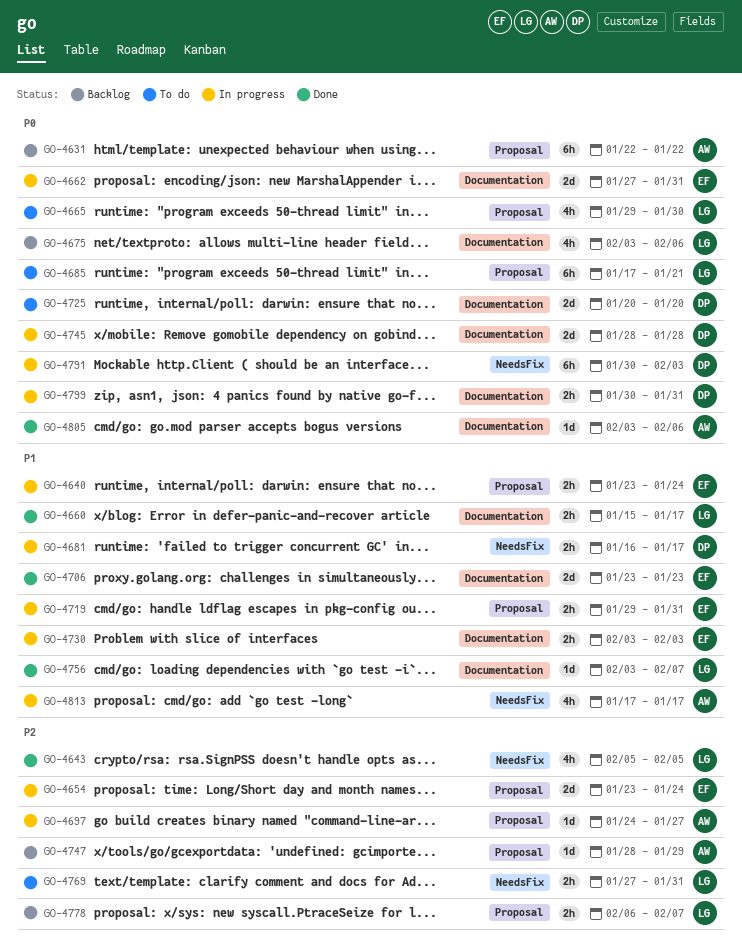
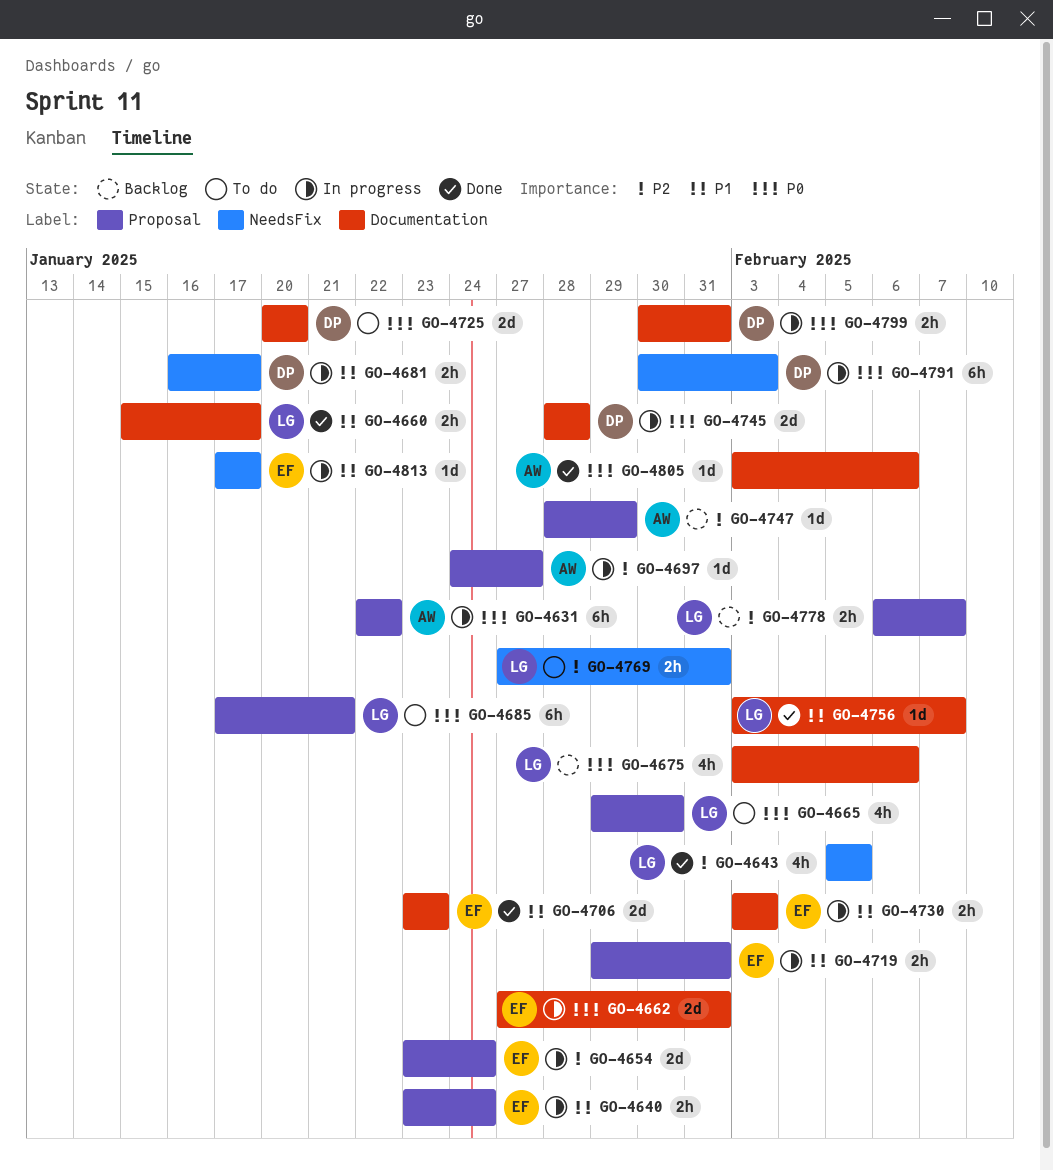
GO-4631, status: Backlog -> In progress
GO-4813, owner: AW -> EF
GO-4813, estimate: 4h -> 1d

